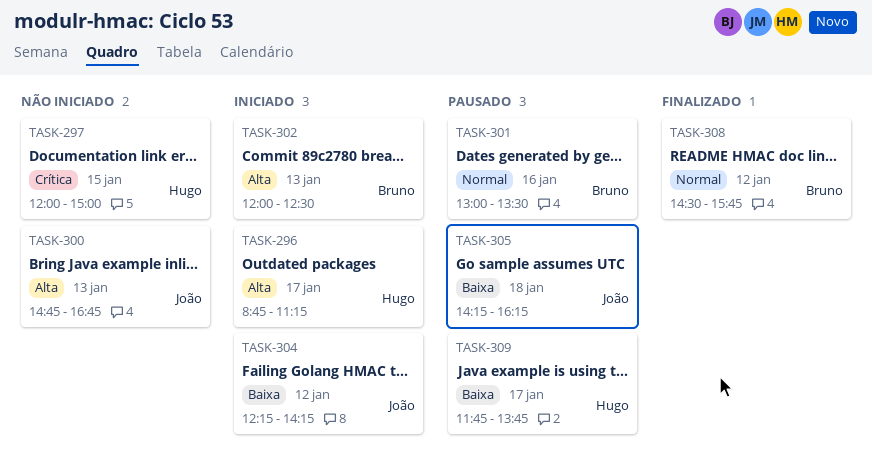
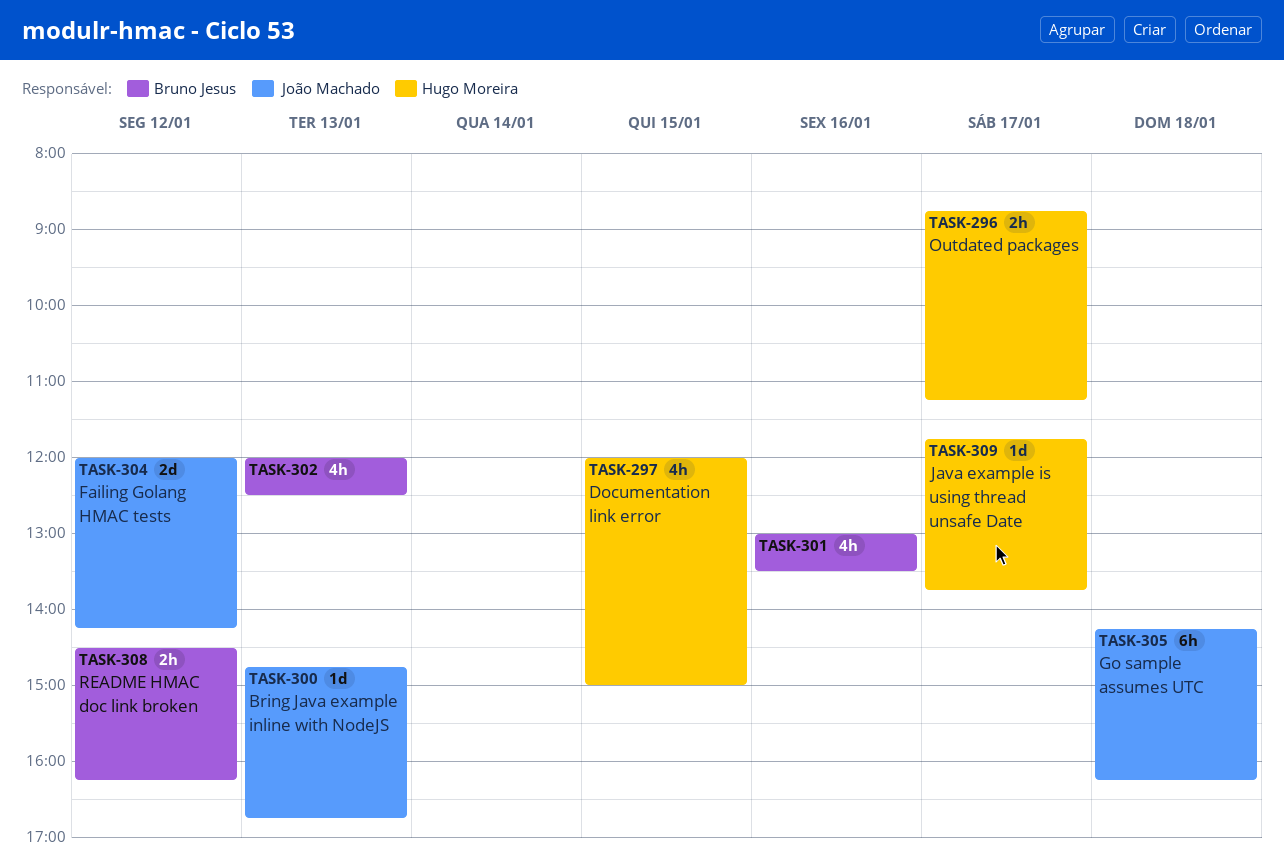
TASK-304, begins: 12:15 -> 12:00
TASK-308, ends: 15:45 -> 16:15

